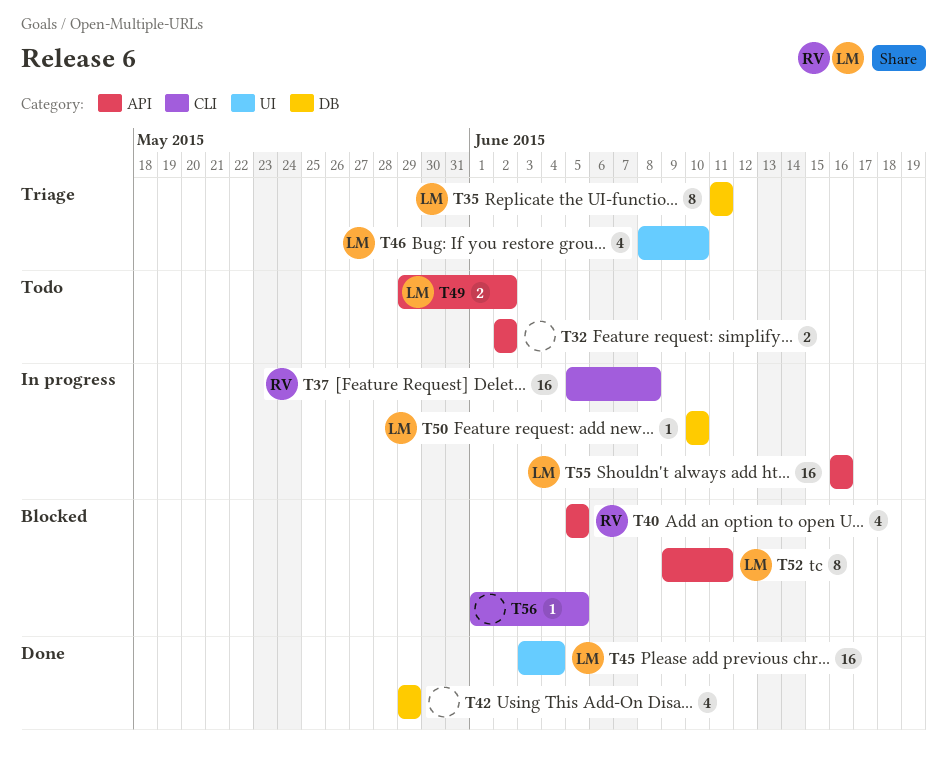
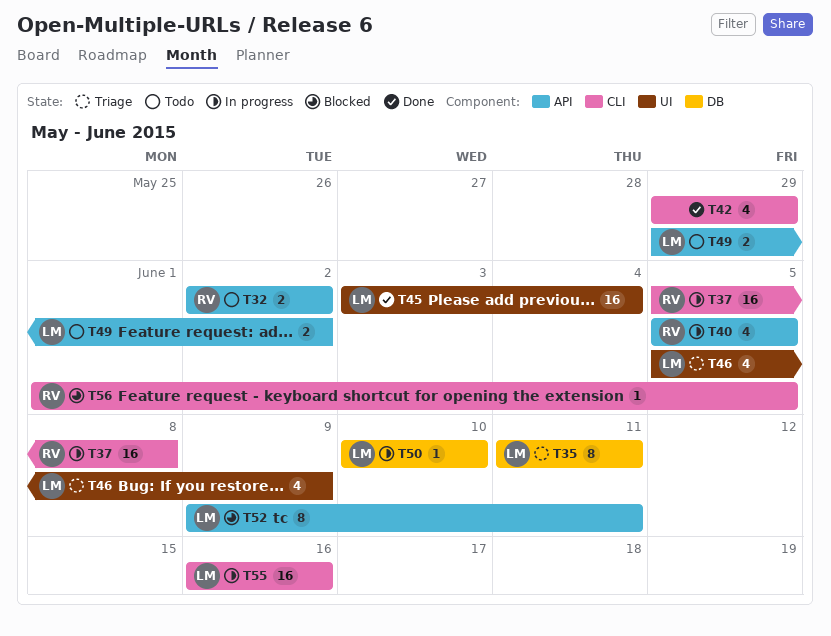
T32, owner: none -> RV
T40, status: Blocked -> In progress
T42, label: DB -> CLI
T46, start: Jun 8 -> Jun 5
T46, due: Jun 10 -> Jun 9
T55, label: API -> CLI
T56, owner: none -> RV

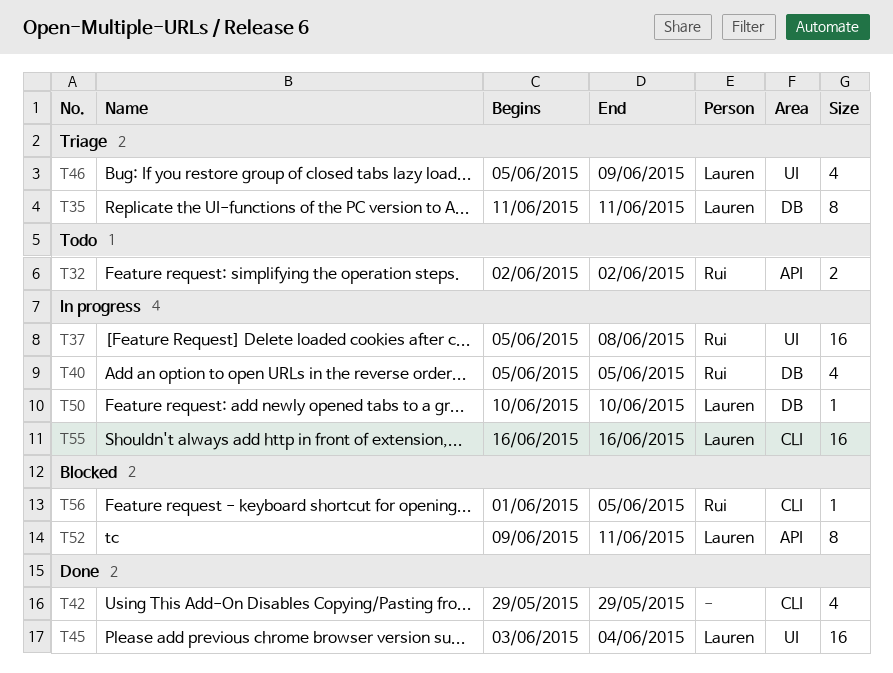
T37, label: CLI -> UI
T40, label: API -> DB
T49: present -> none

